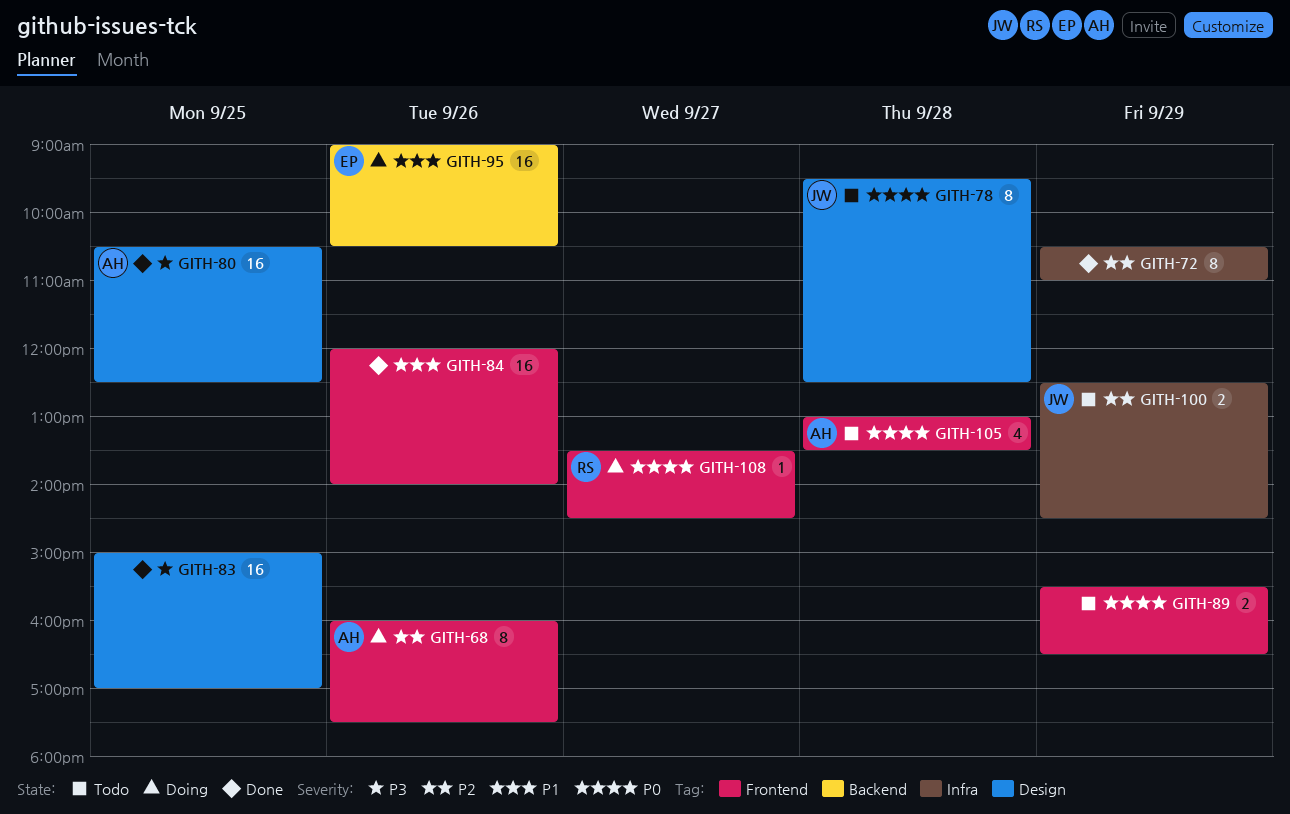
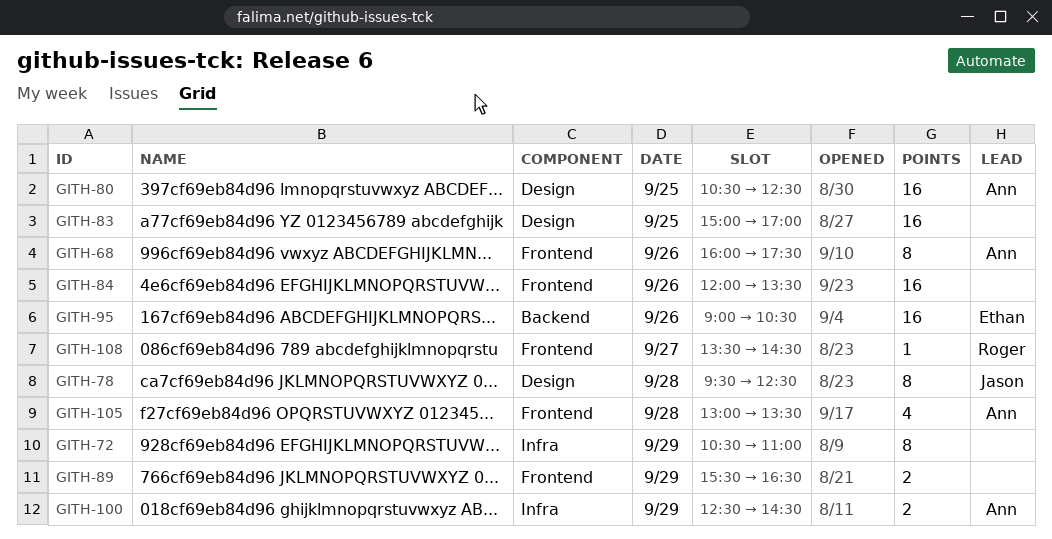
GITH-84, ends: 14:00 -> 13:30
GITH-100, owner: Jason -> Ann

